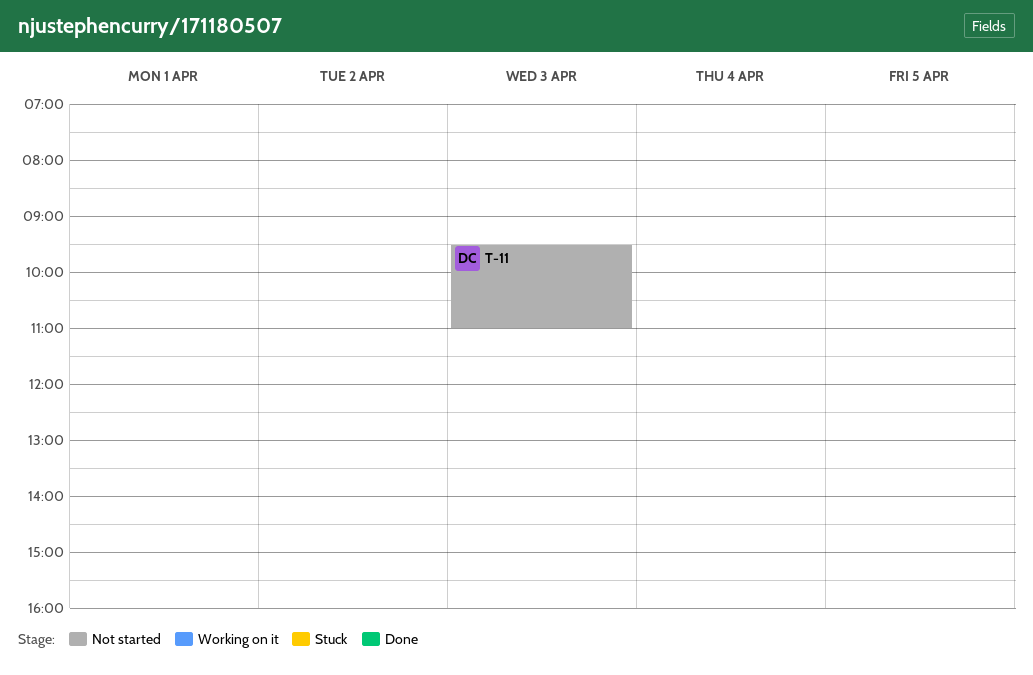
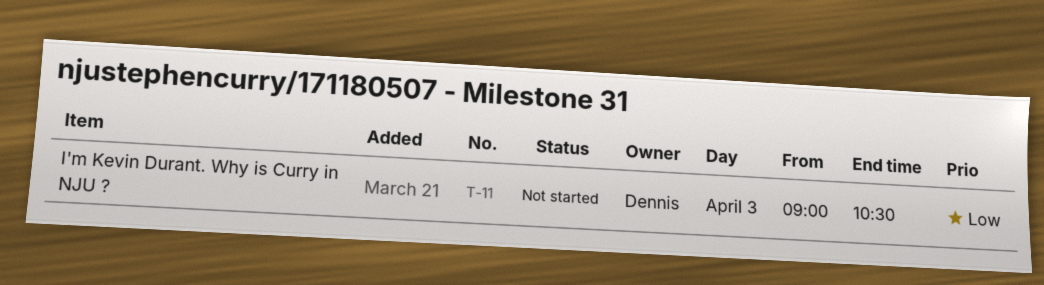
T-11, begins: 09:30 -> 09:00
T-11, ends: 11:00 -> 10:30

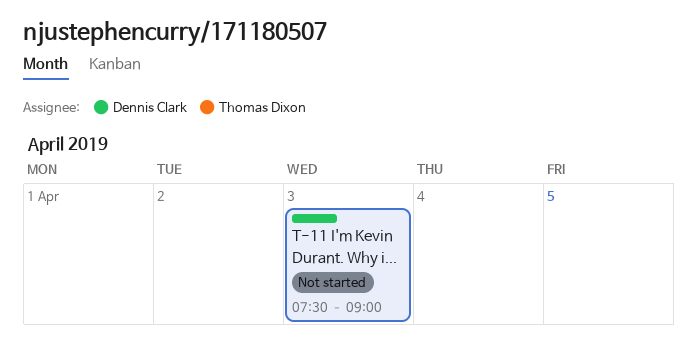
T-11, begins: 09:00 -> 07:30
T-11, ends: 10:30 -> 09:00

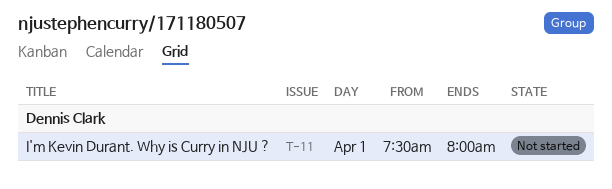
T-11, day: Apr 3 -> Apr 1
T-11, ends: 09:00 -> 08:00

